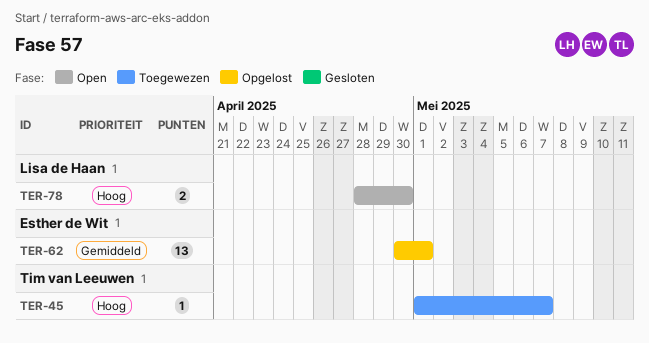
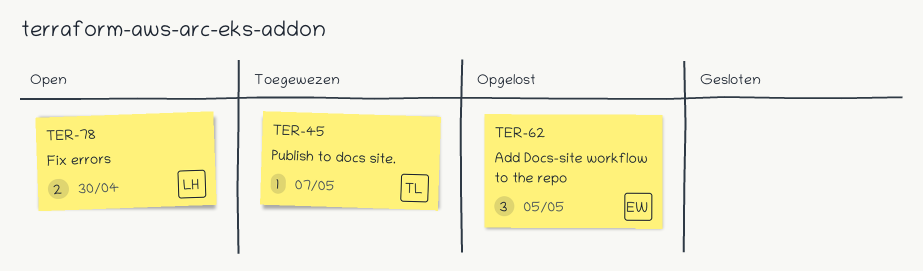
TER-62, estimate: 13 -> 3
TER-62, due: May 1 -> May 5

